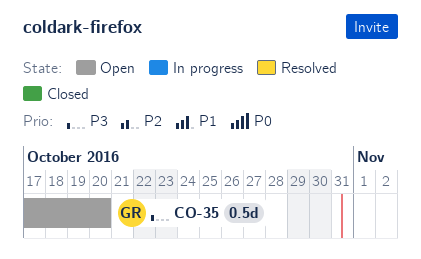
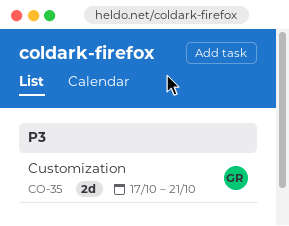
CO-35, estimate: 0.5d -> 2d
CO-35, due: Oct 20 -> Oct 21

